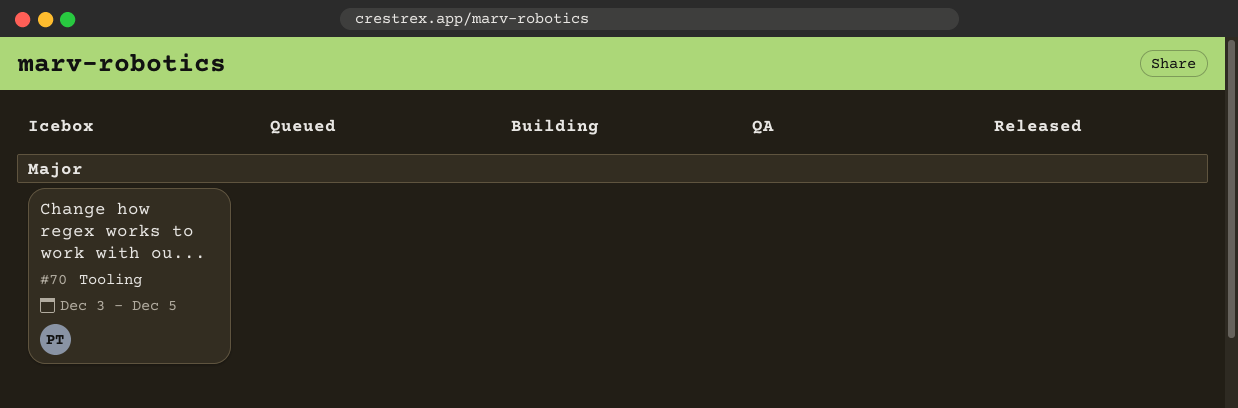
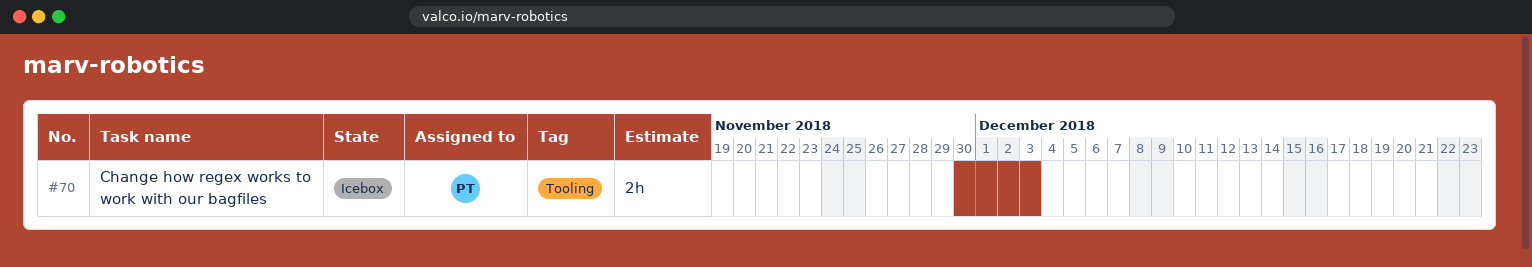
#70, start: Dec 3 -> Nov 30
#70, due: Dec 5 -> Dec 3

